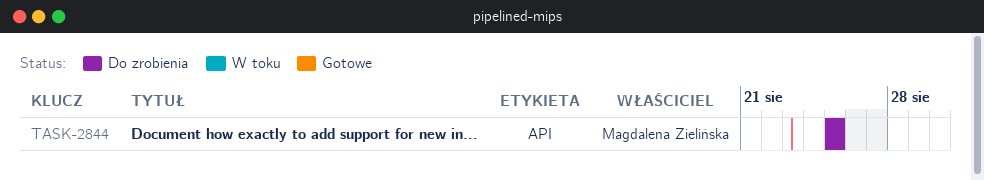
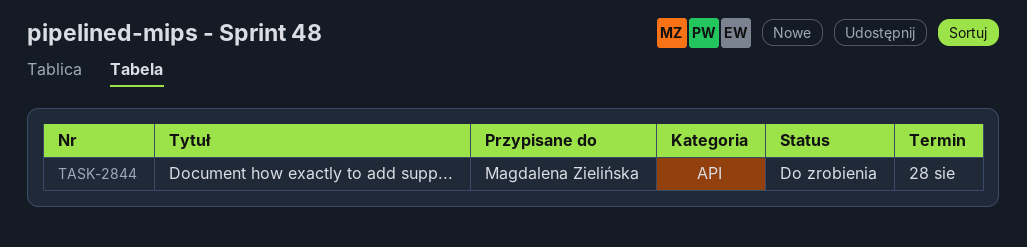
TASK-2844, due: Aug 25 -> Aug 28

